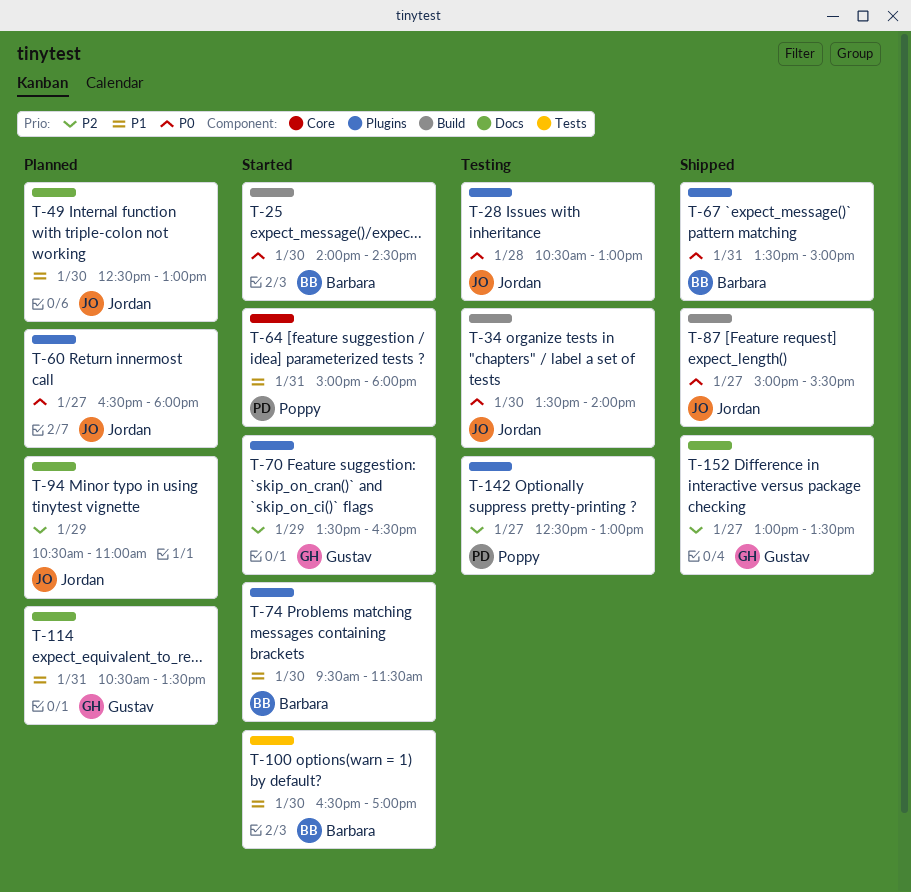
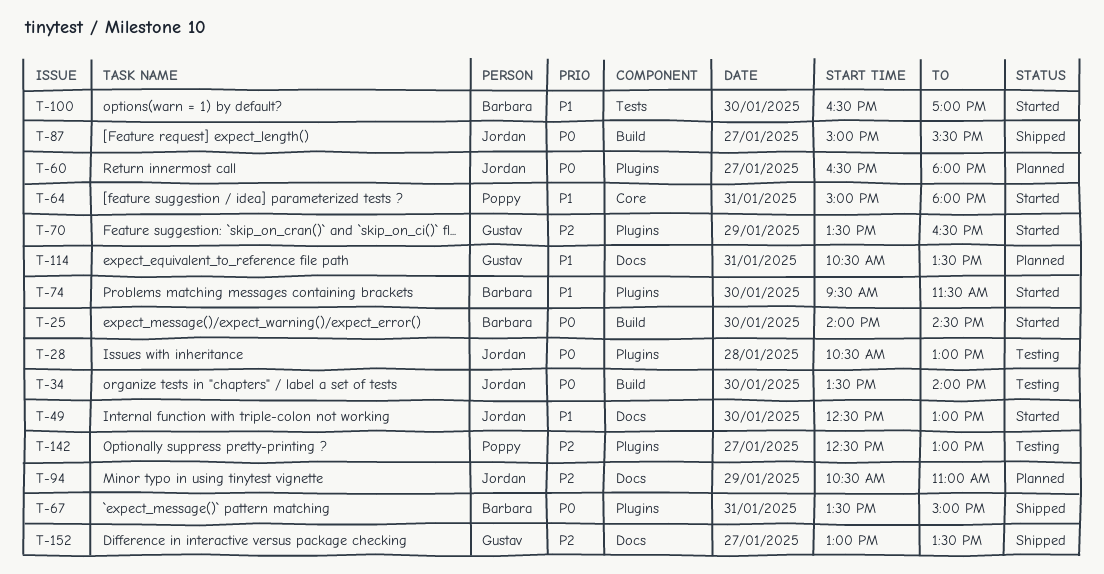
T-49, status: Planned -> Started

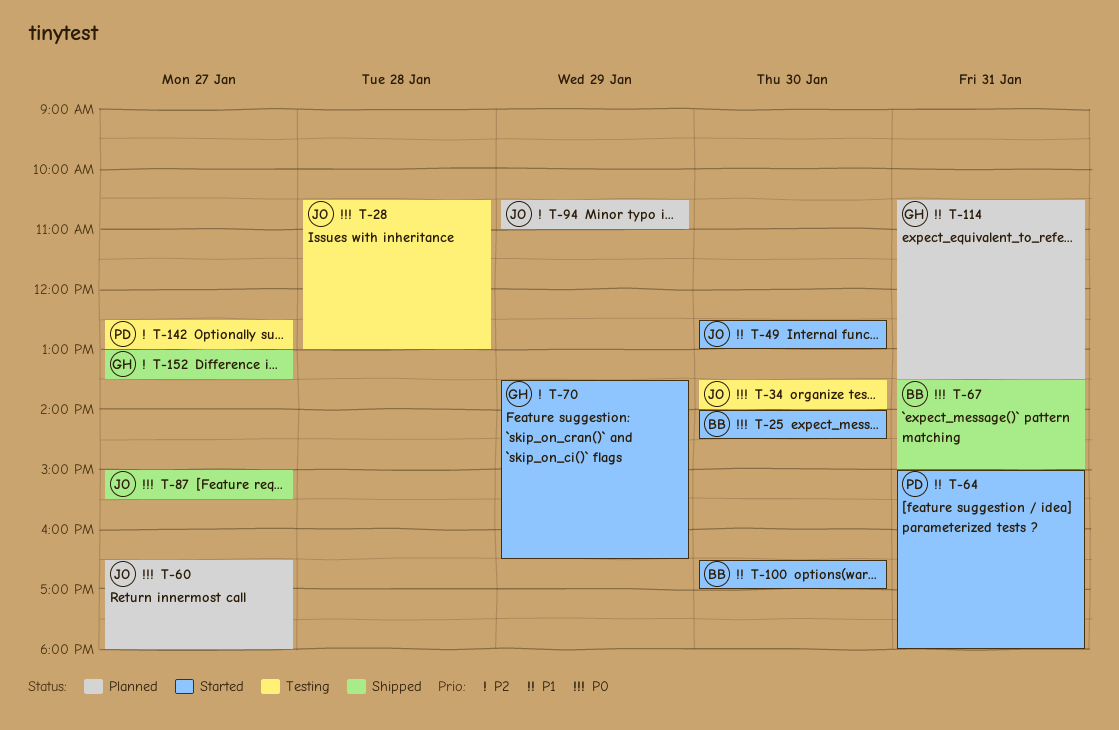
T-74: present -> none

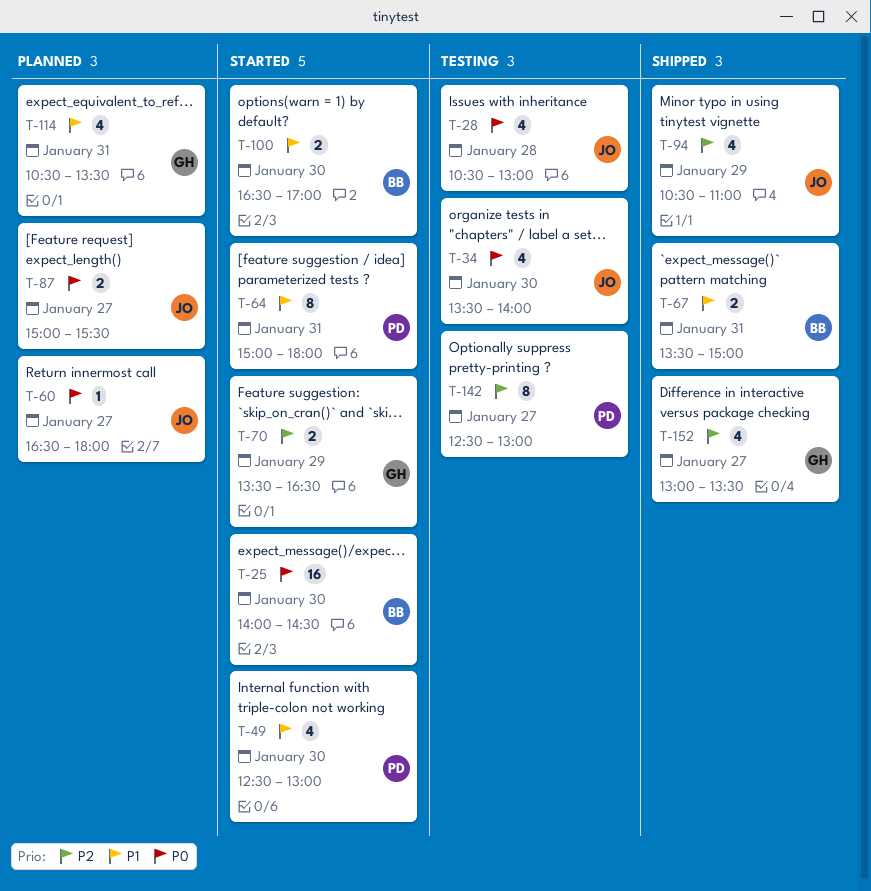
T-49, owner: JO -> PD
T-67, priority: P0 -> P1
T-87, status: Shipped -> Planned
T-94, status: Planned -> Shipped

